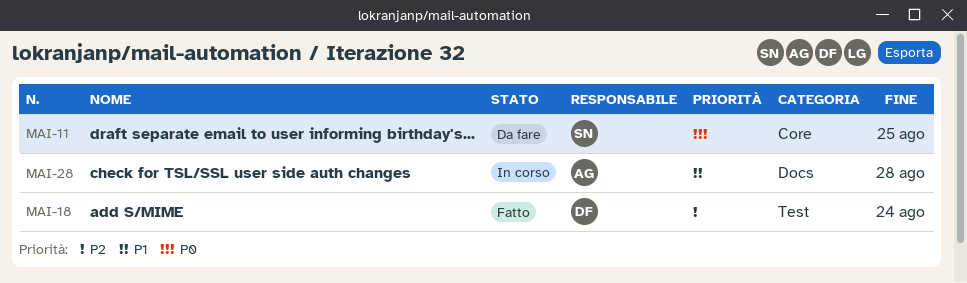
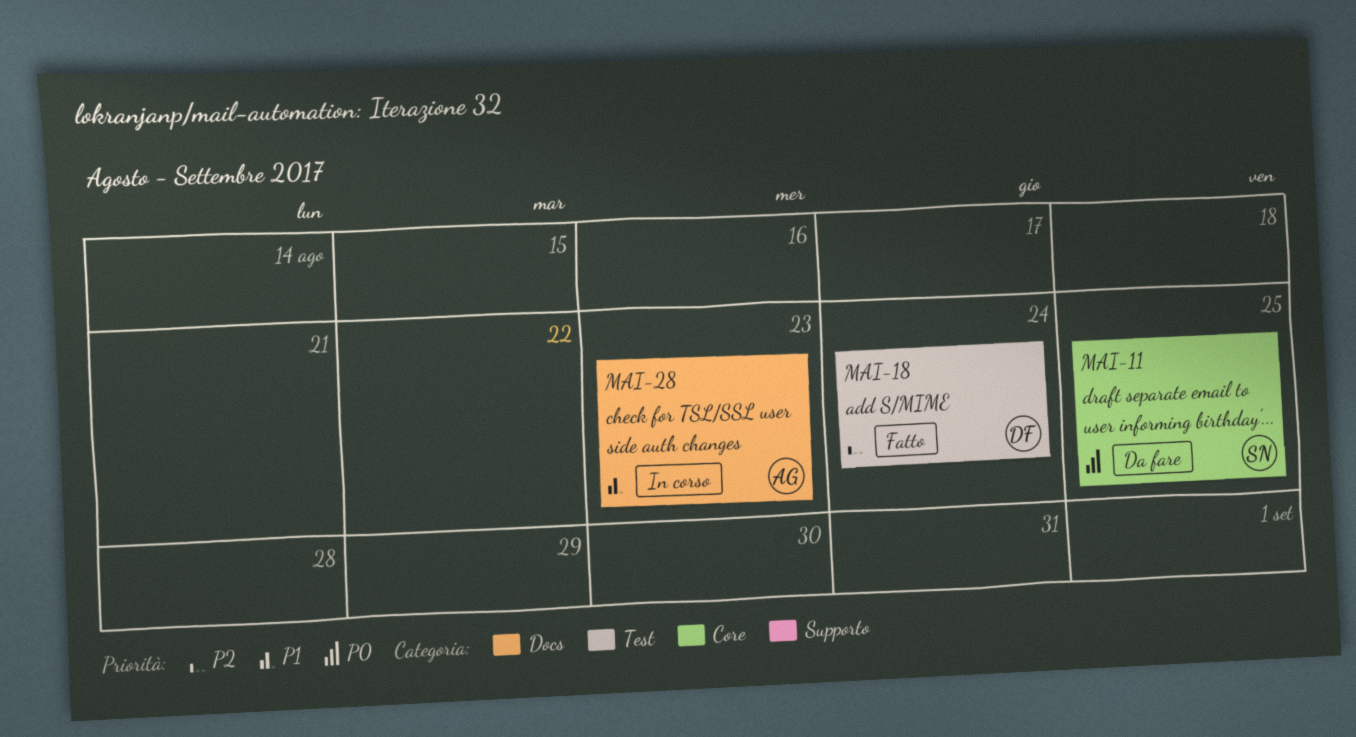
MAI-28, due: Aug 28 -> Aug 23

